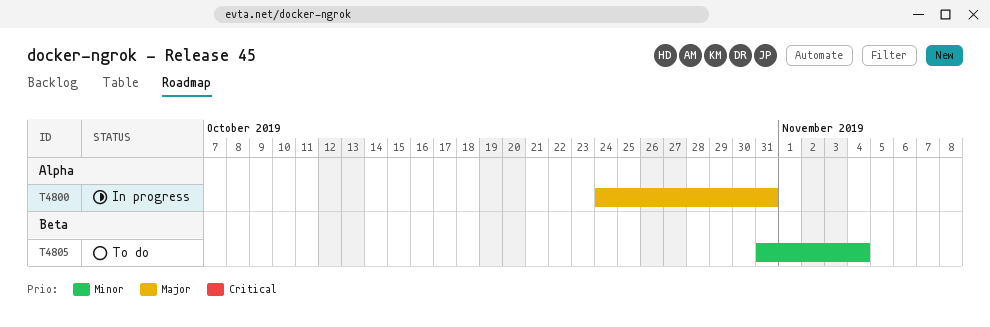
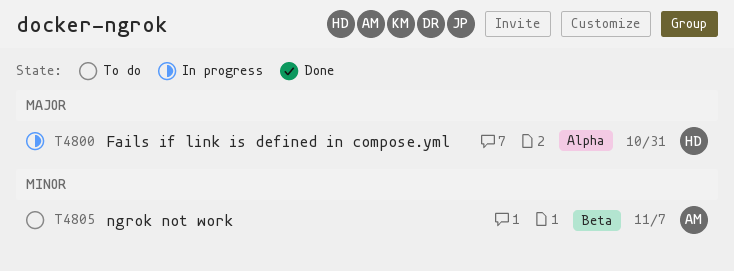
T4805, due: Nov 4 -> Nov 7

